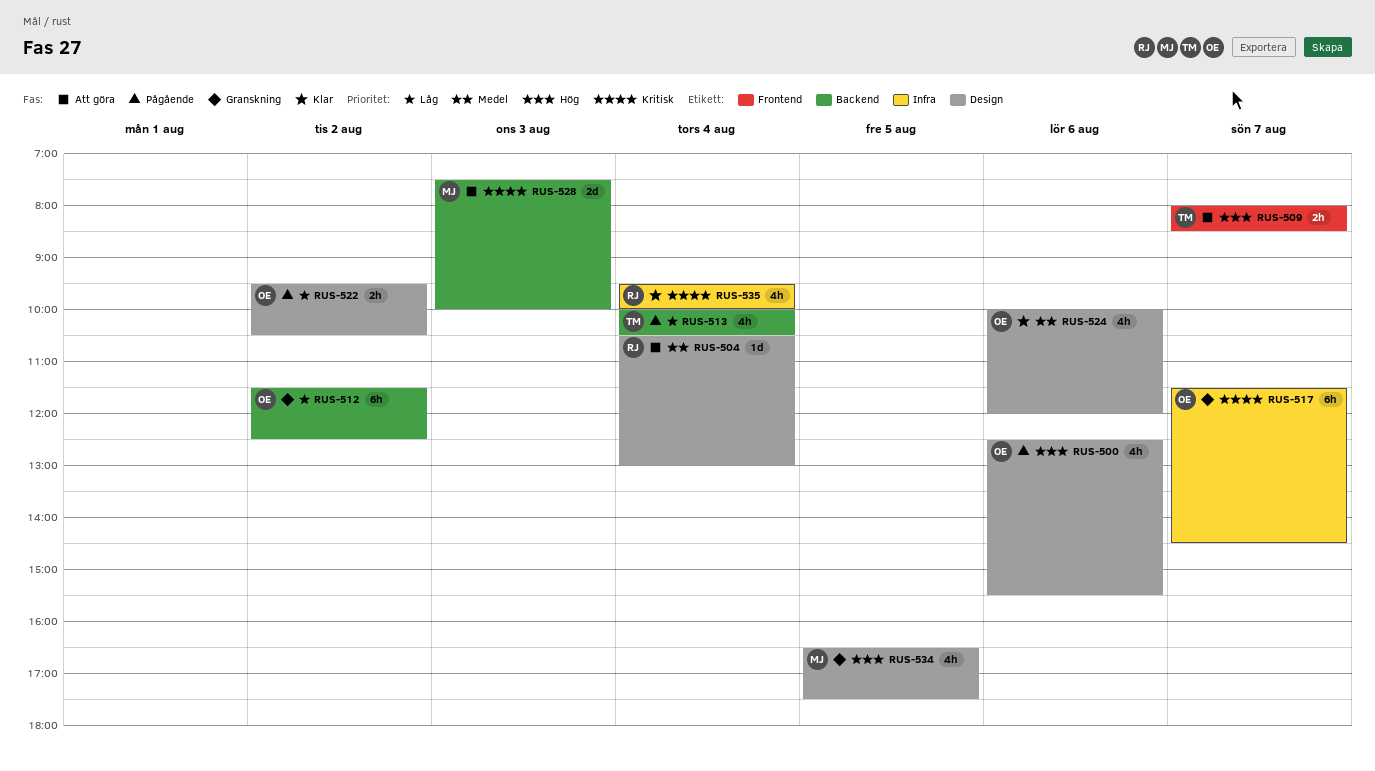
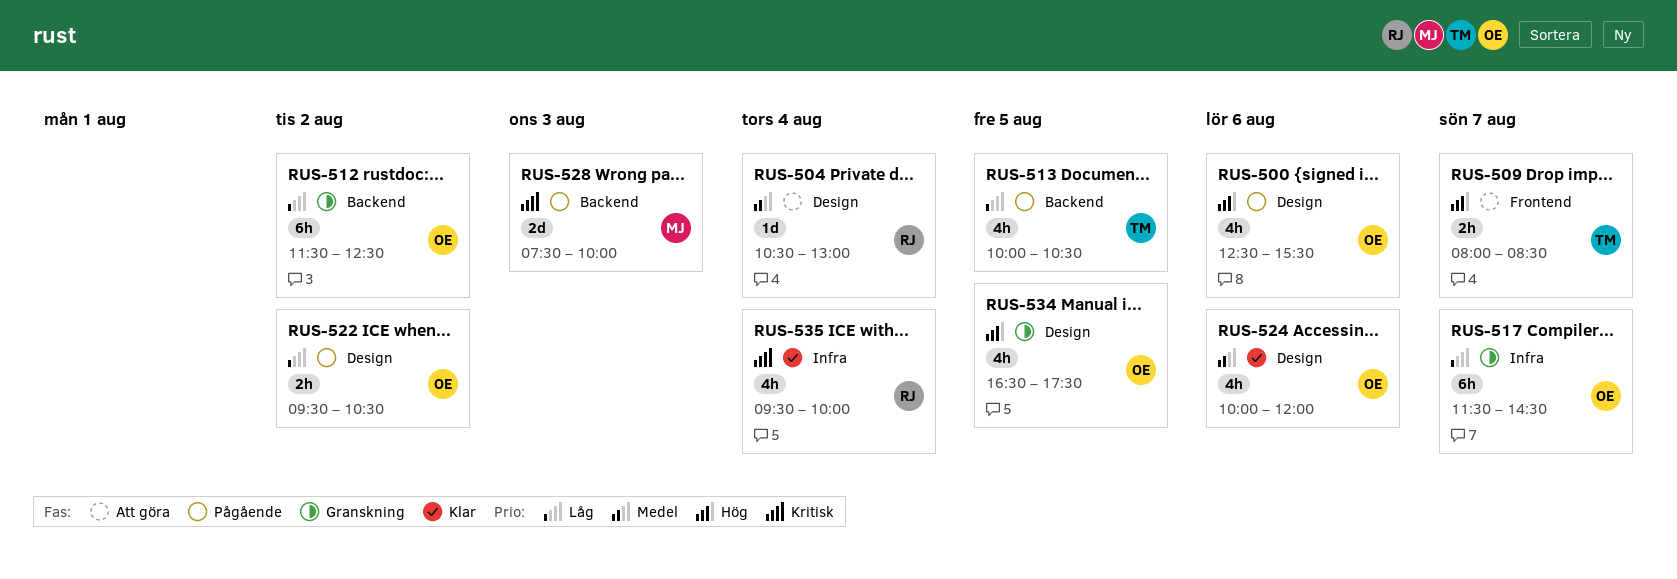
RUS-513, day: Aug 4 -> Aug 5
RUS-517, priority: Kritisk -> Låg
RUS-528, status: Att göra -> Pågående
RUS-534, owner: MJ -> OE

